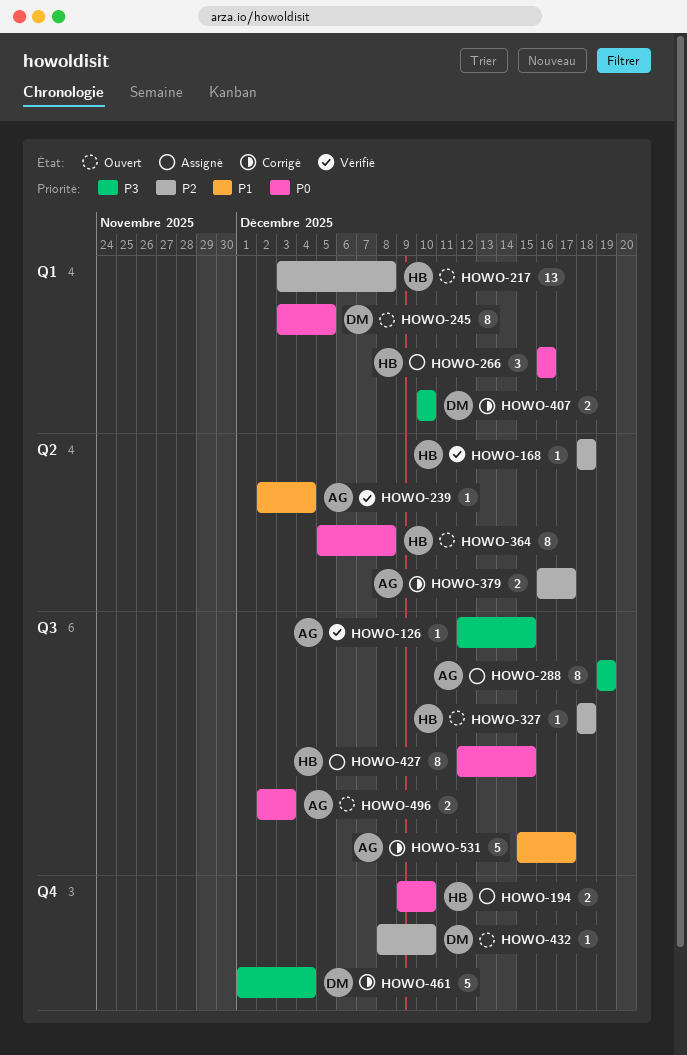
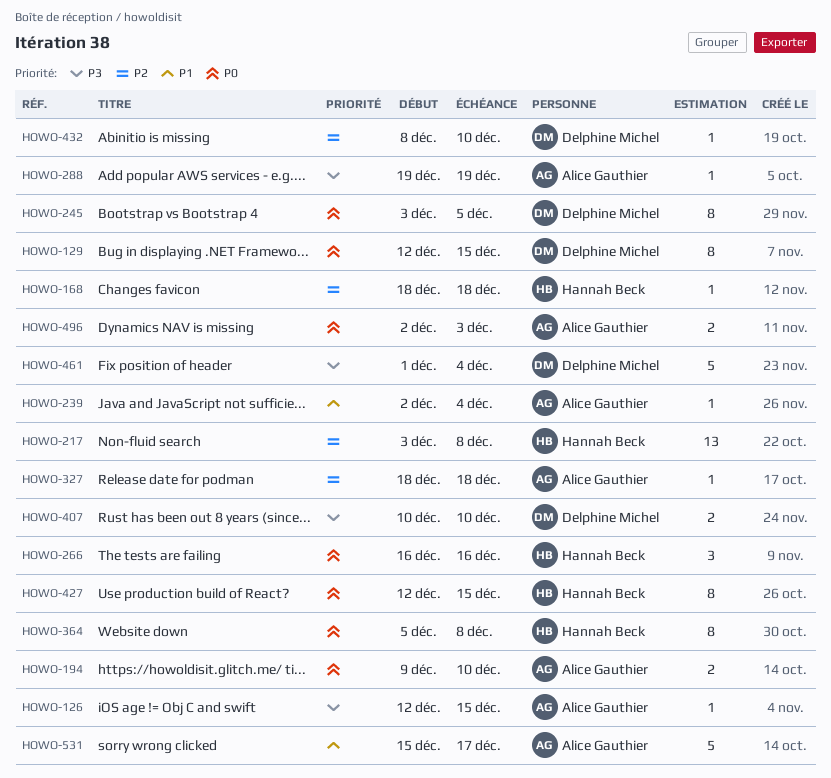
HOWO-129: none -> present
HOWO-194, owner: Hannah Beck -> Alice Gauthier
HOWO-288, estimate: 8 -> 1
HOWO-327, owner: Hannah Beck -> Alice Gauthier
HOWO-379: present -> none

